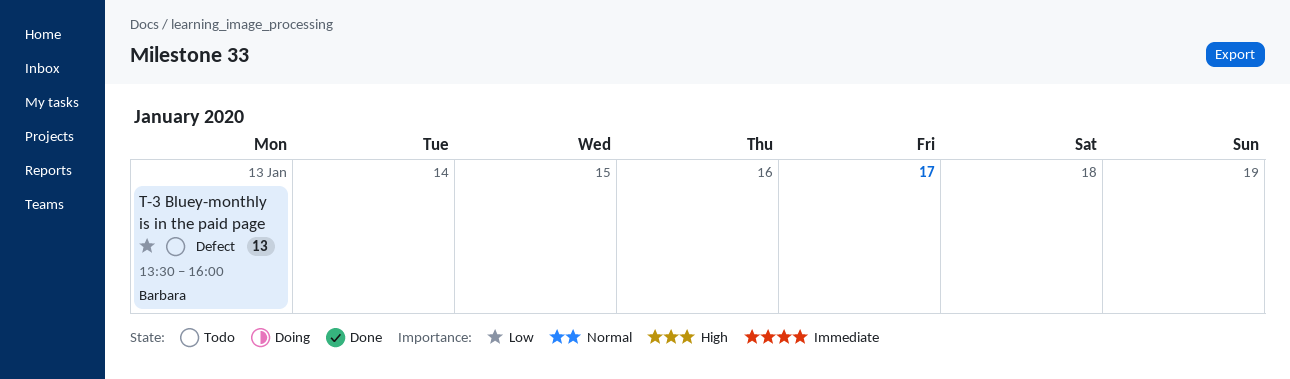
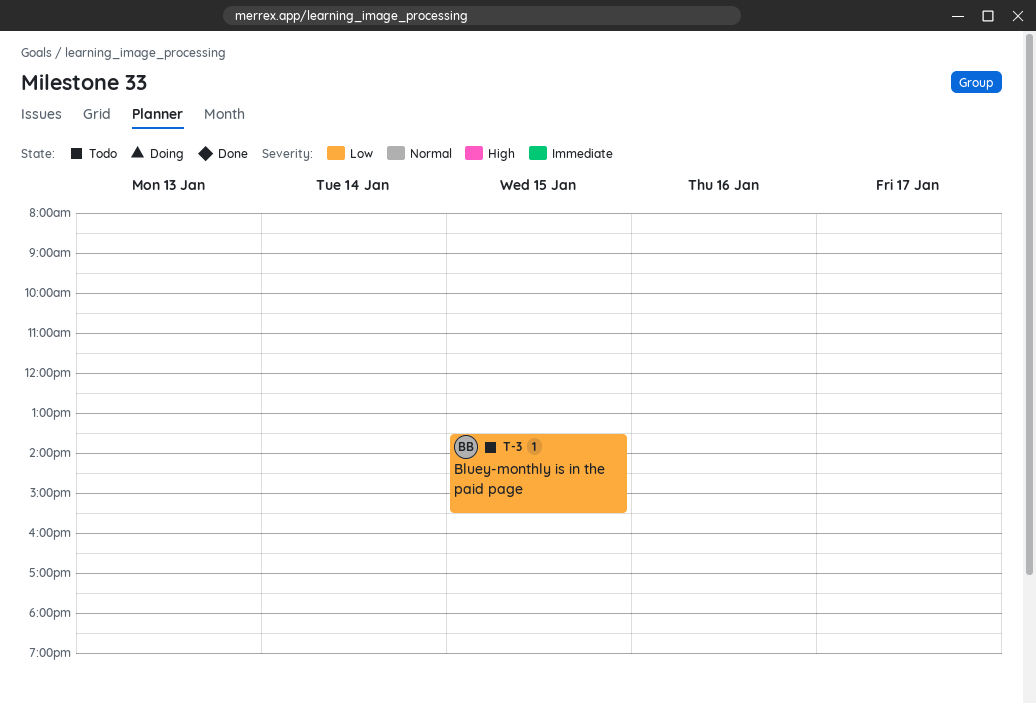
T-3, estimate: 13 -> 1
T-3, day: Jan 13 -> Jan 15
T-3, ends: 16:00 -> 15:30

